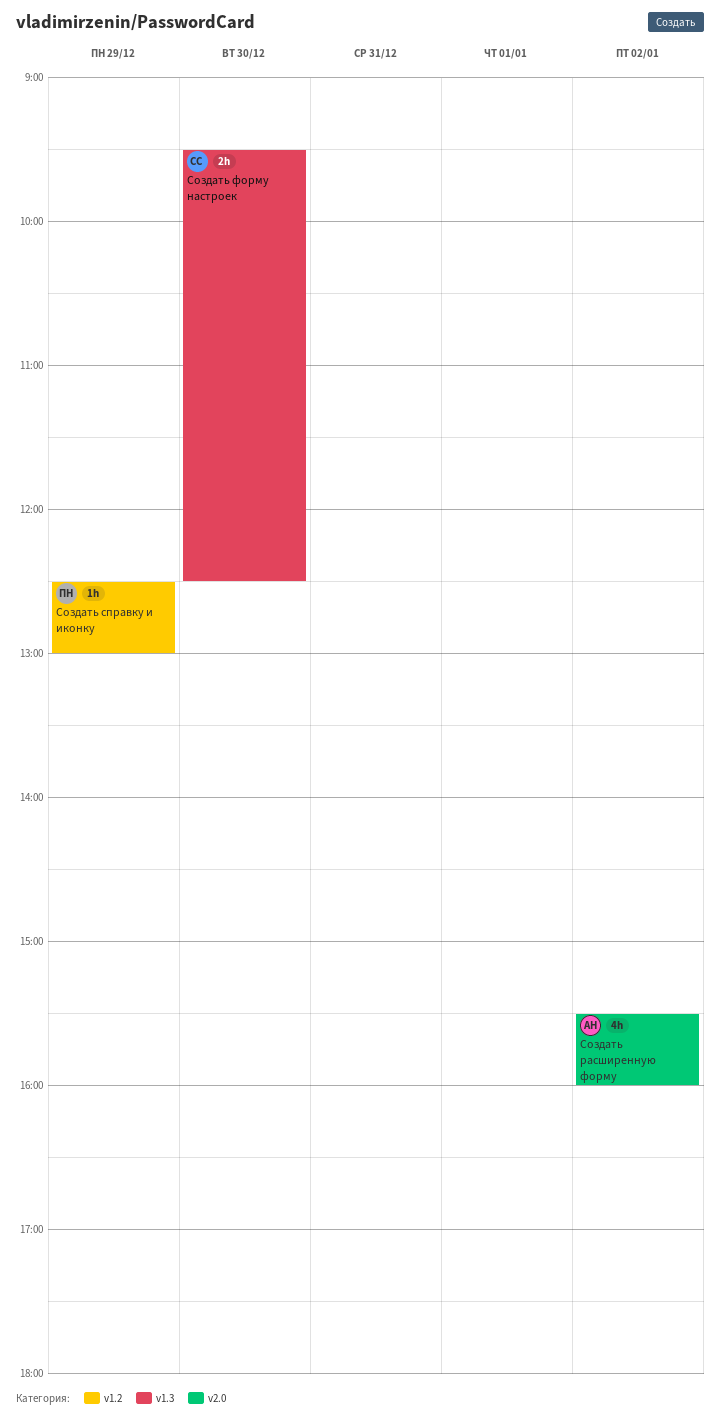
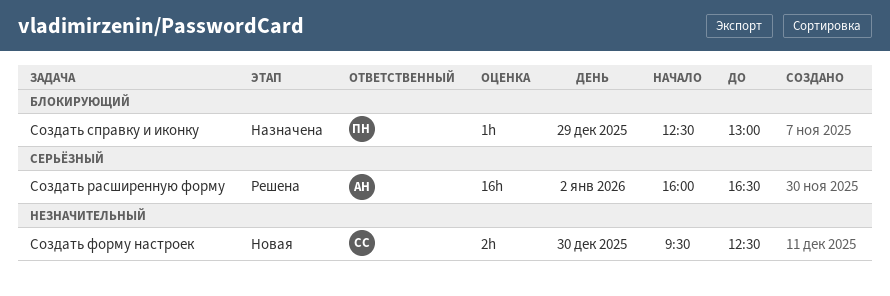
Создать расширенную форму, estimate: 4h -> 16h
Создать расширенную форму, begins: 15:30 -> 16:00
Создать расширенную форму, ends: 16:00 -> 16:30

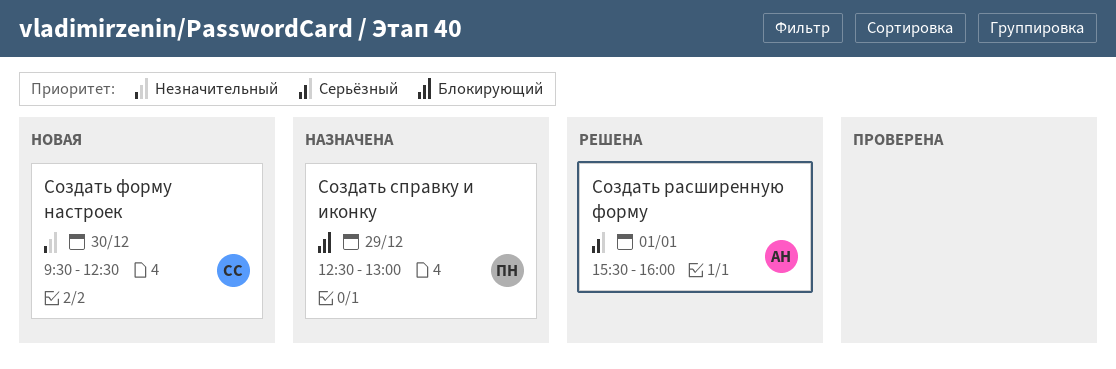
Создать расширенную форму, day: Jan 2 -> Jan 1
Создать расширенную форму, begins: 16:00 -> 15:30
Создать расширенную форму, ends: 16:30 -> 16:00

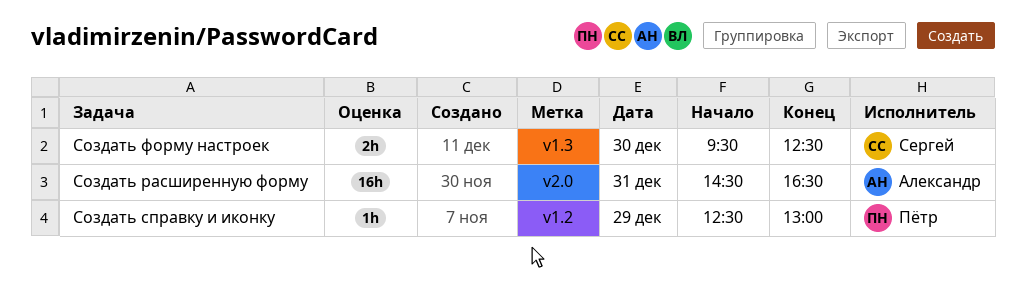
Создать расширенную форму, day: Jan 1 -> Dec 31
Создать расширенную форму, begins: 15:30 -> 14:30
Создать расширенную форму, ends: 16:00 -> 16:30

